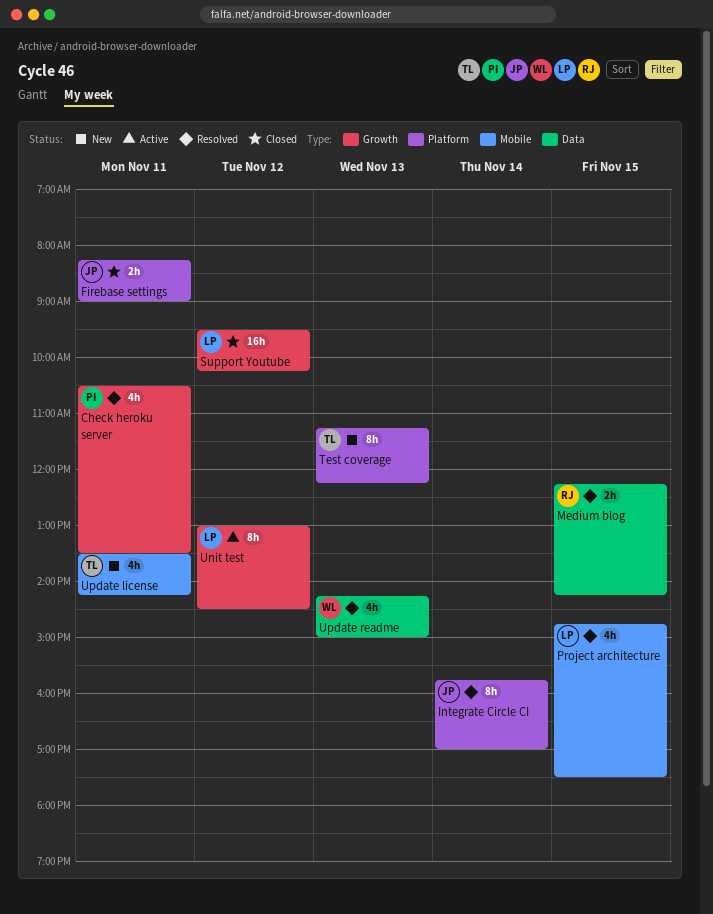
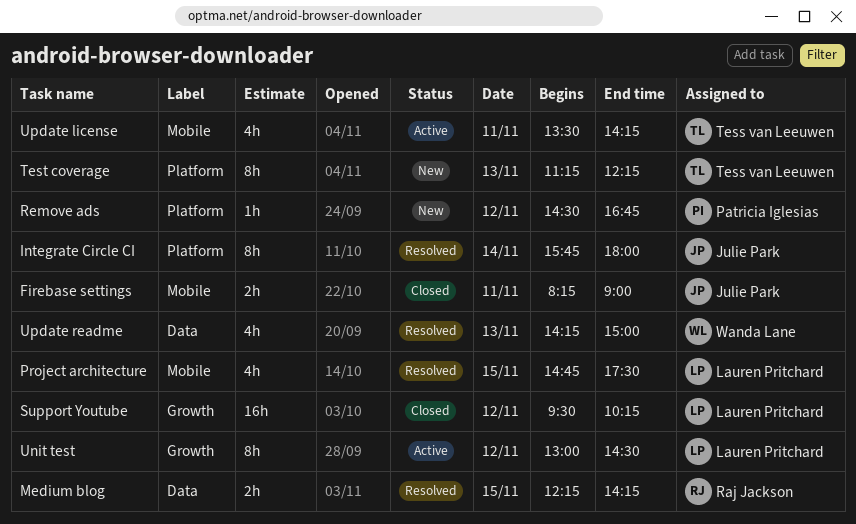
Check heroku server: present -> none
Firebase settings, label: Platform -> Mobile
Integrate Circle CI, ends: 17:00 -> 18:00
Remove ads: none -> present
Update license, status: New -> Active

